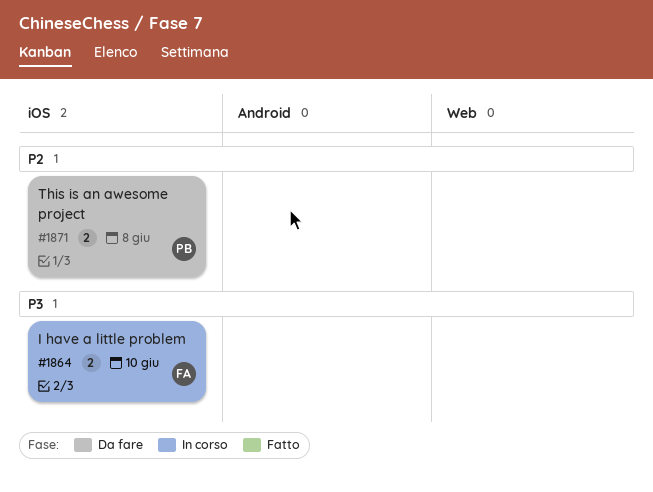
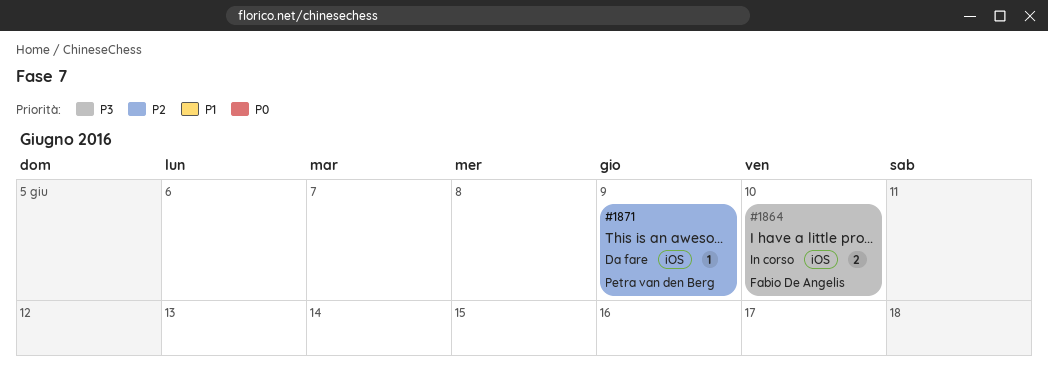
#1871, estimate: 2 -> 1
#1871, due: Jun 8 -> Jun 9

